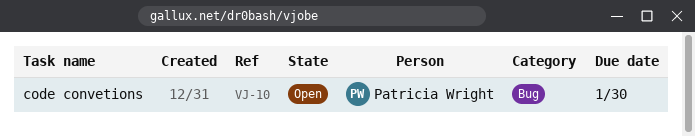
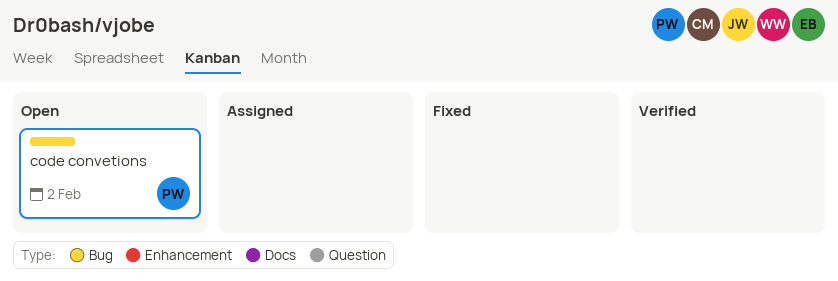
code convetions, due: Jan 30 -> Feb 2

